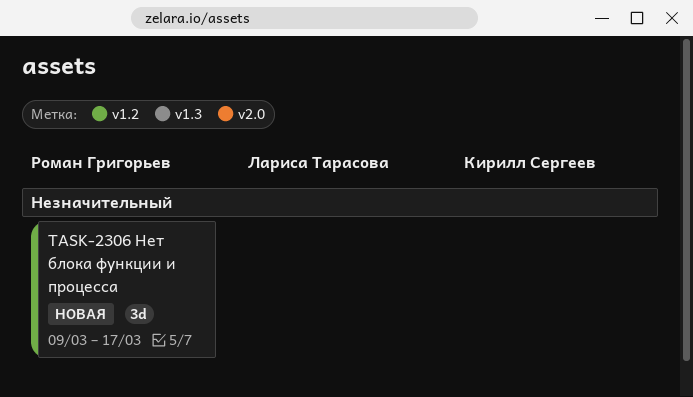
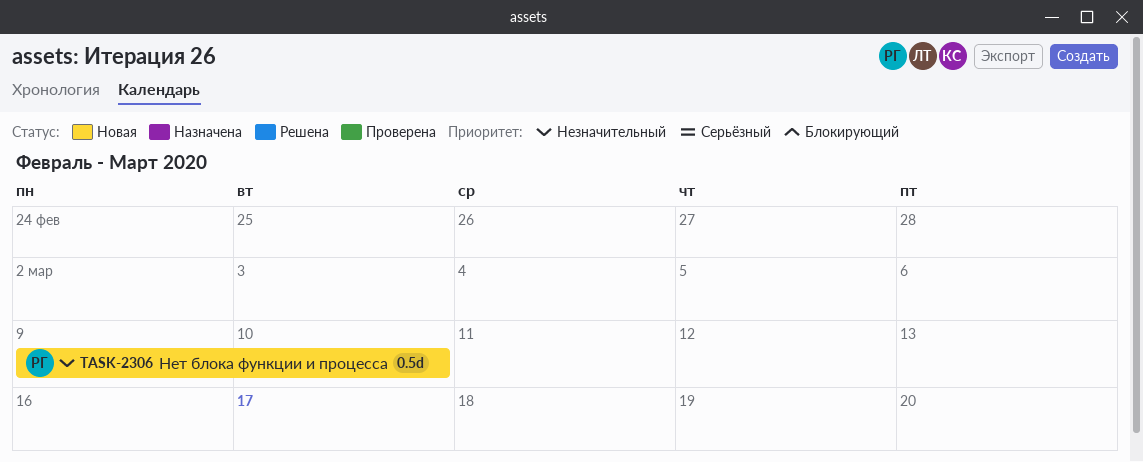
TASK-2306, estimate: 3d -> 0.5d
TASK-2306, due: Mar 17 -> Mar 10

